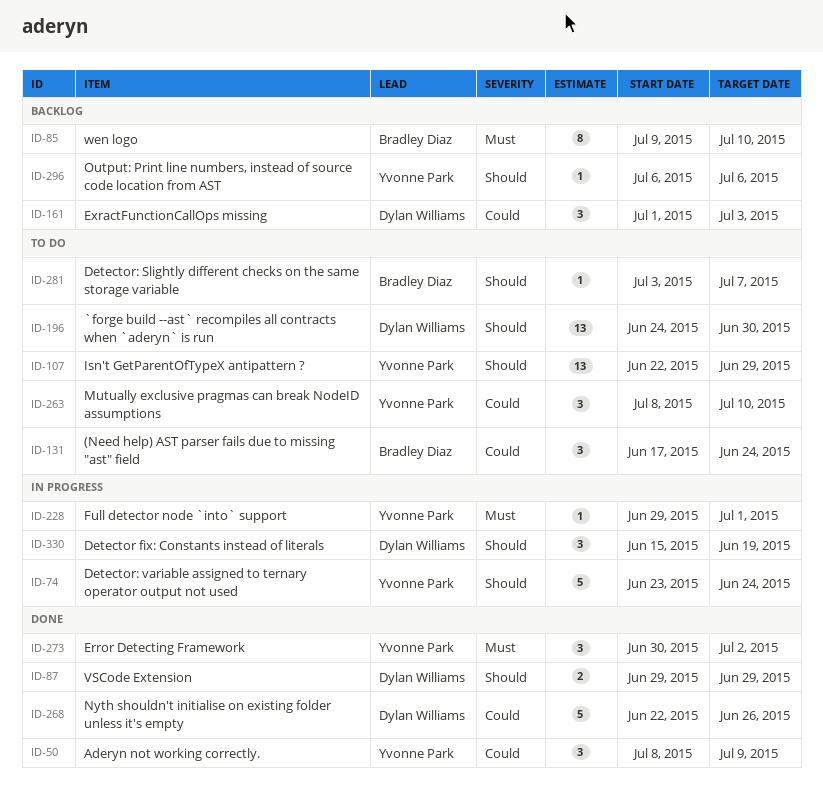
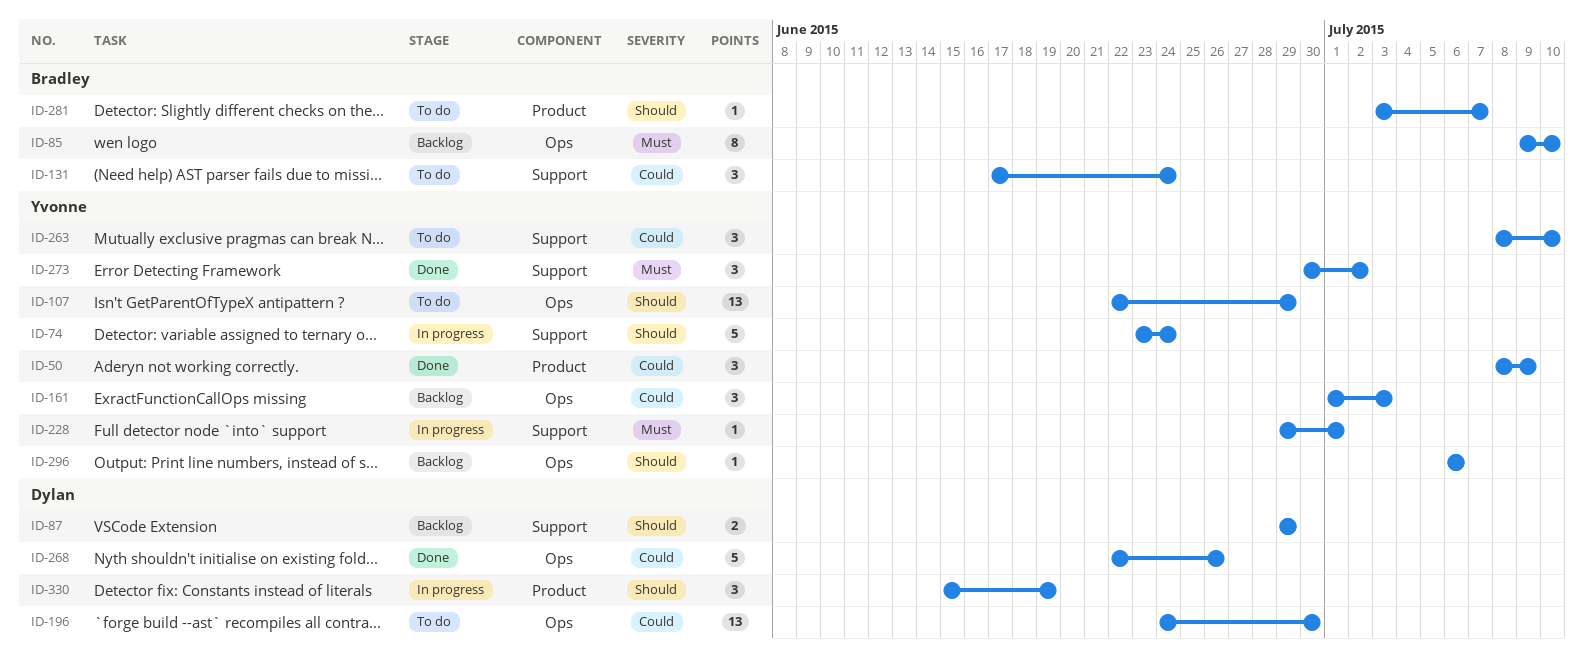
ID-87, status: Done -> Backlog
ID-161, owner: Dylan Williams -> Yvonne Park
ID-196, priority: Should -> Could

